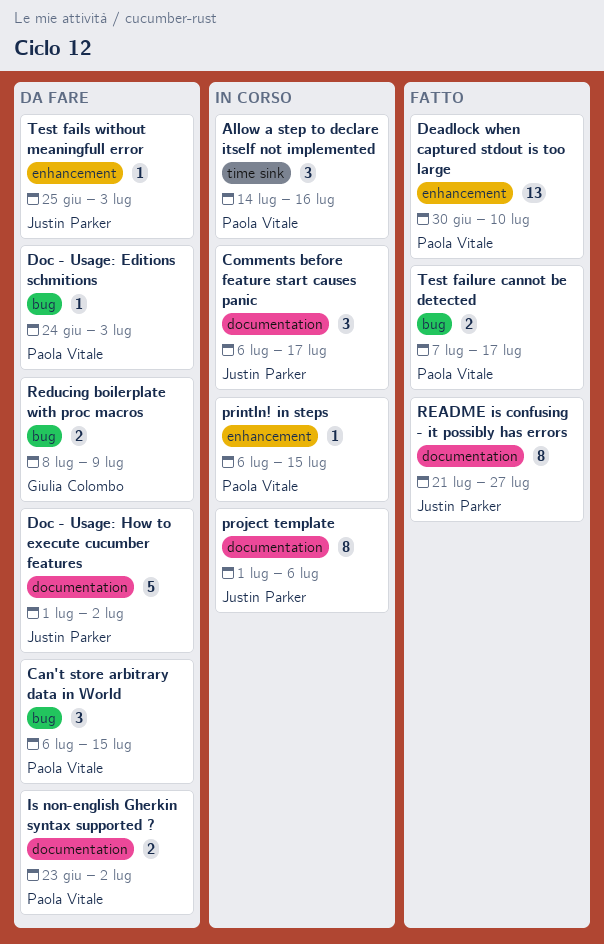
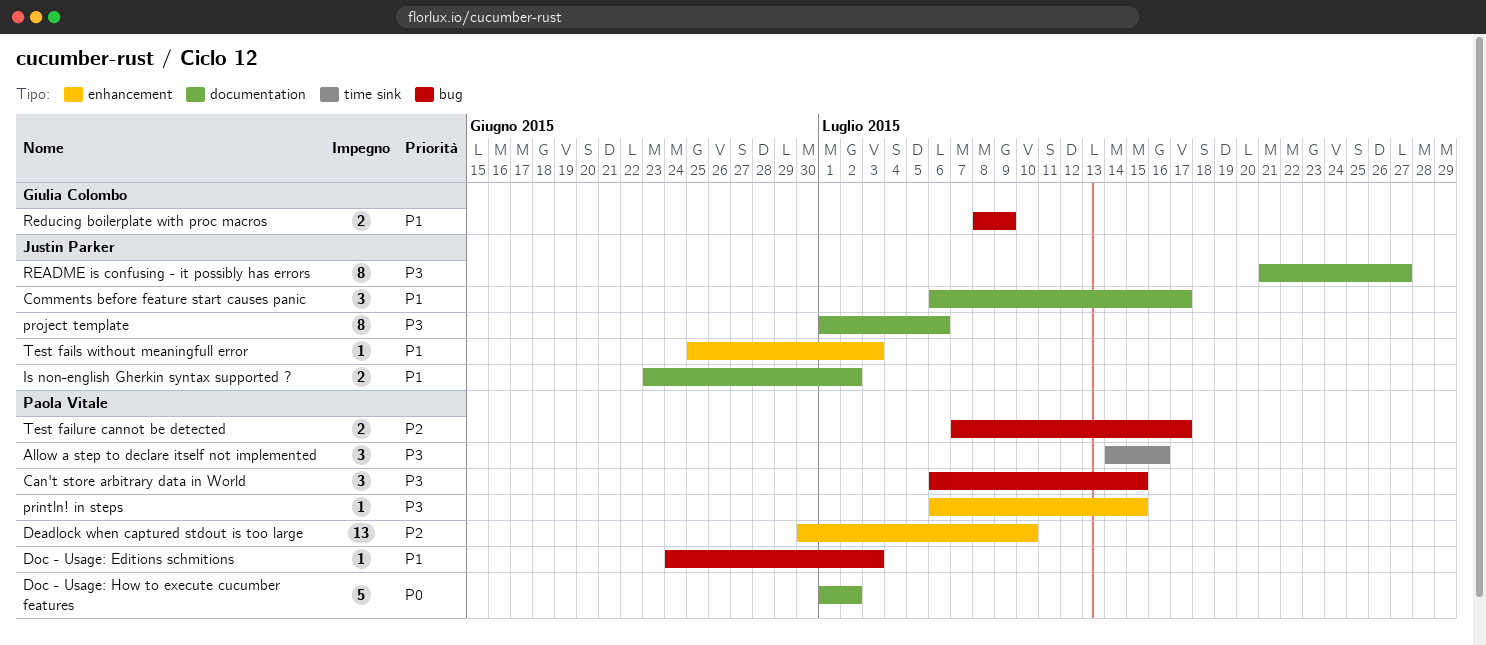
Doc - Usage: How to execute cucumber features, owner: Justin Parker -> Paola Vitale
Is non-english Gherkin syntax supported ?, owner: Paola Vitale -> Justin Parker

